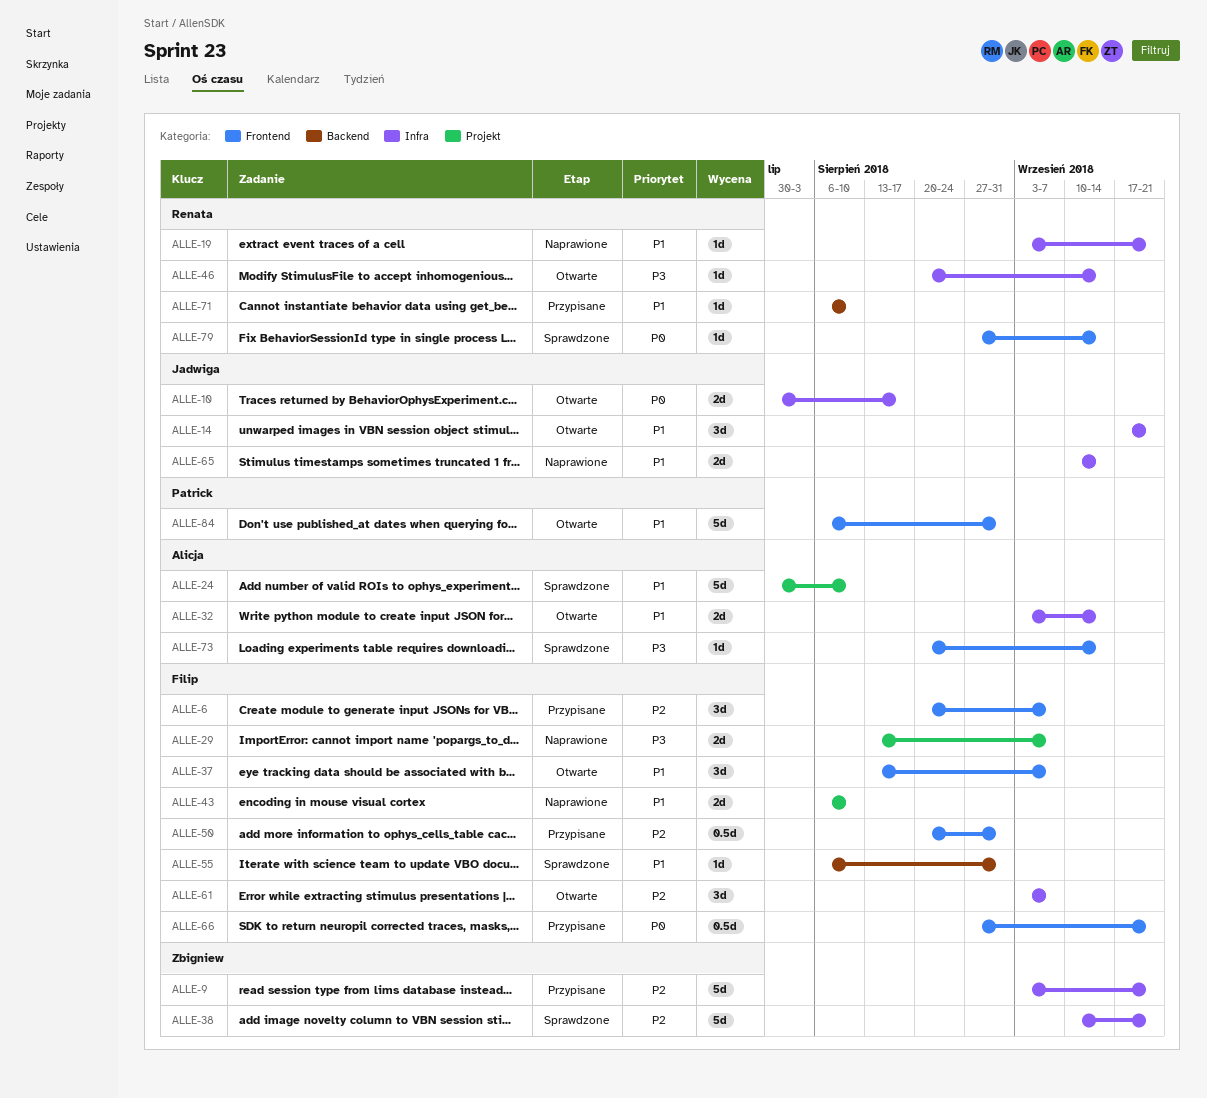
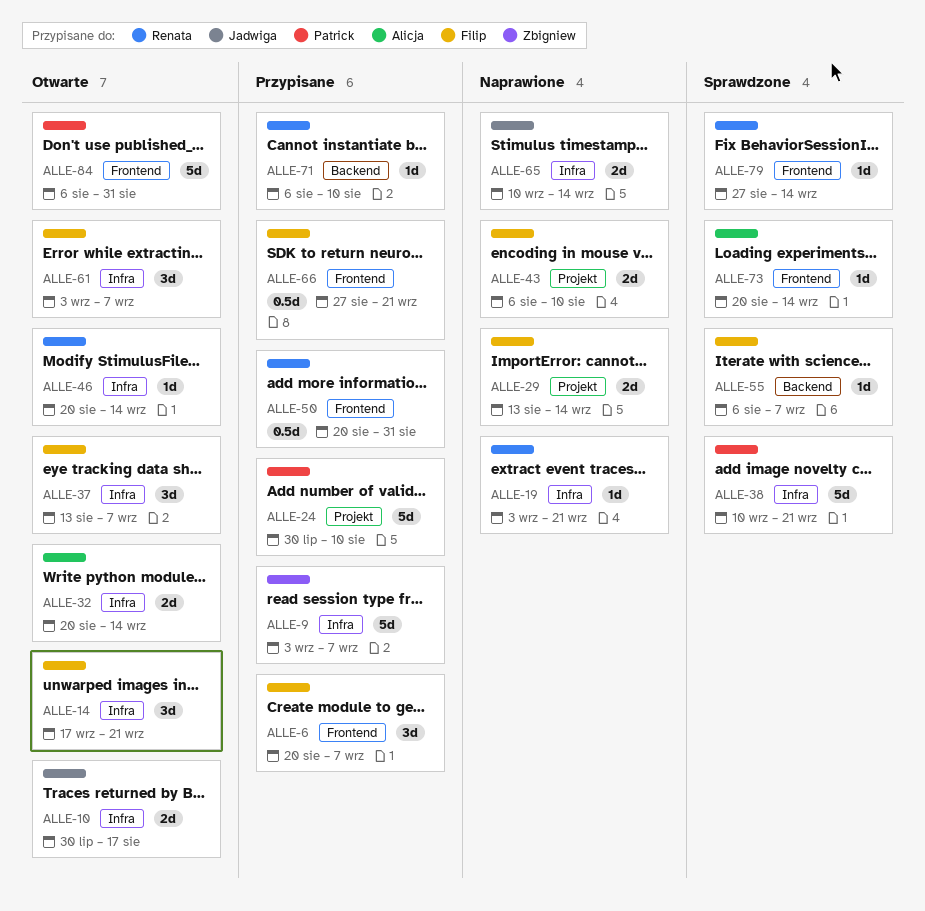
ALLE-9, due: Sep 21 -> Sep 7
ALLE-14, owner: Jadwiga -> Filip
ALLE-24, status: Sprawdzone -> Przypisane
ALLE-24, owner: Alicja -> Patrick
ALLE-29, due: Sep 7 -> Sep 14
ALLE-32, start: Sep 3 -> Aug 20
ALLE-37, label: Frontend -> Infra
ALLE-38, owner: Zbigniew -> Patrick
ALLE-50, owner: Filip -> Renata
ALLE-55, due: Aug 31 -> Sep 7

